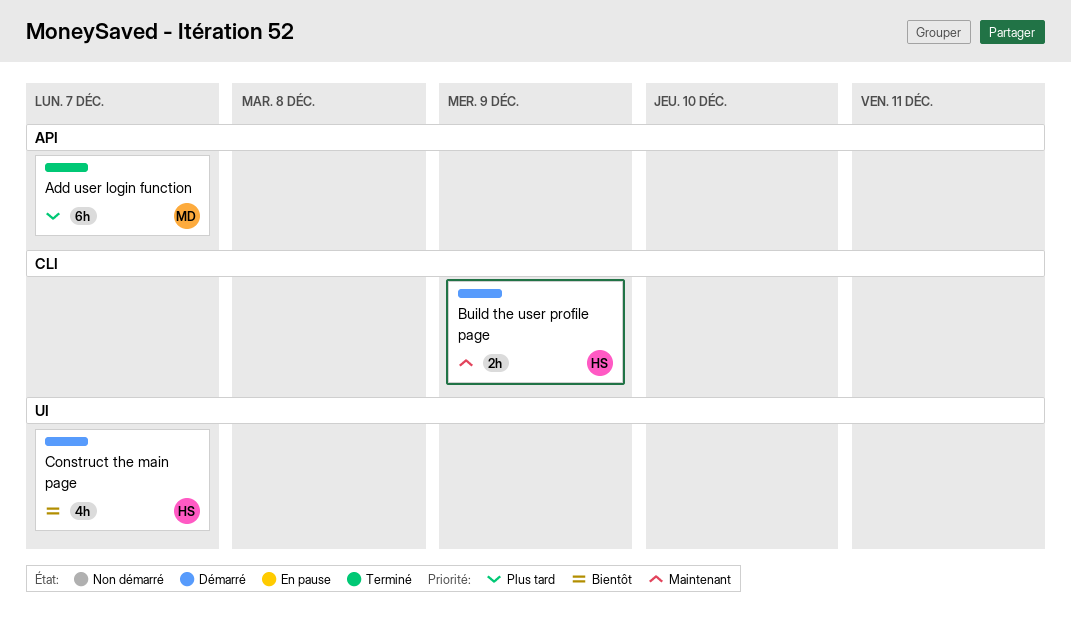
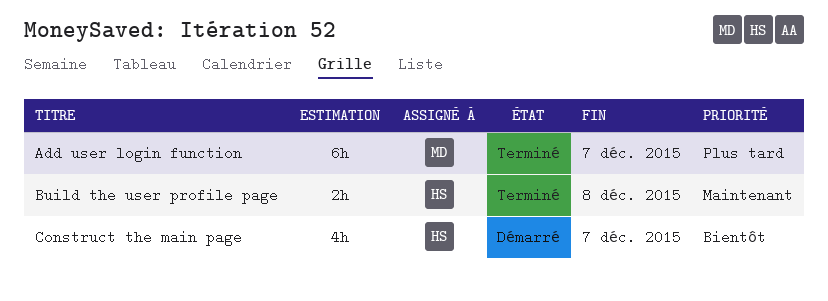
Build the user profile page, status: Démarré -> Terminé
Build the user profile page, due: Dec 9 -> Dec 8

